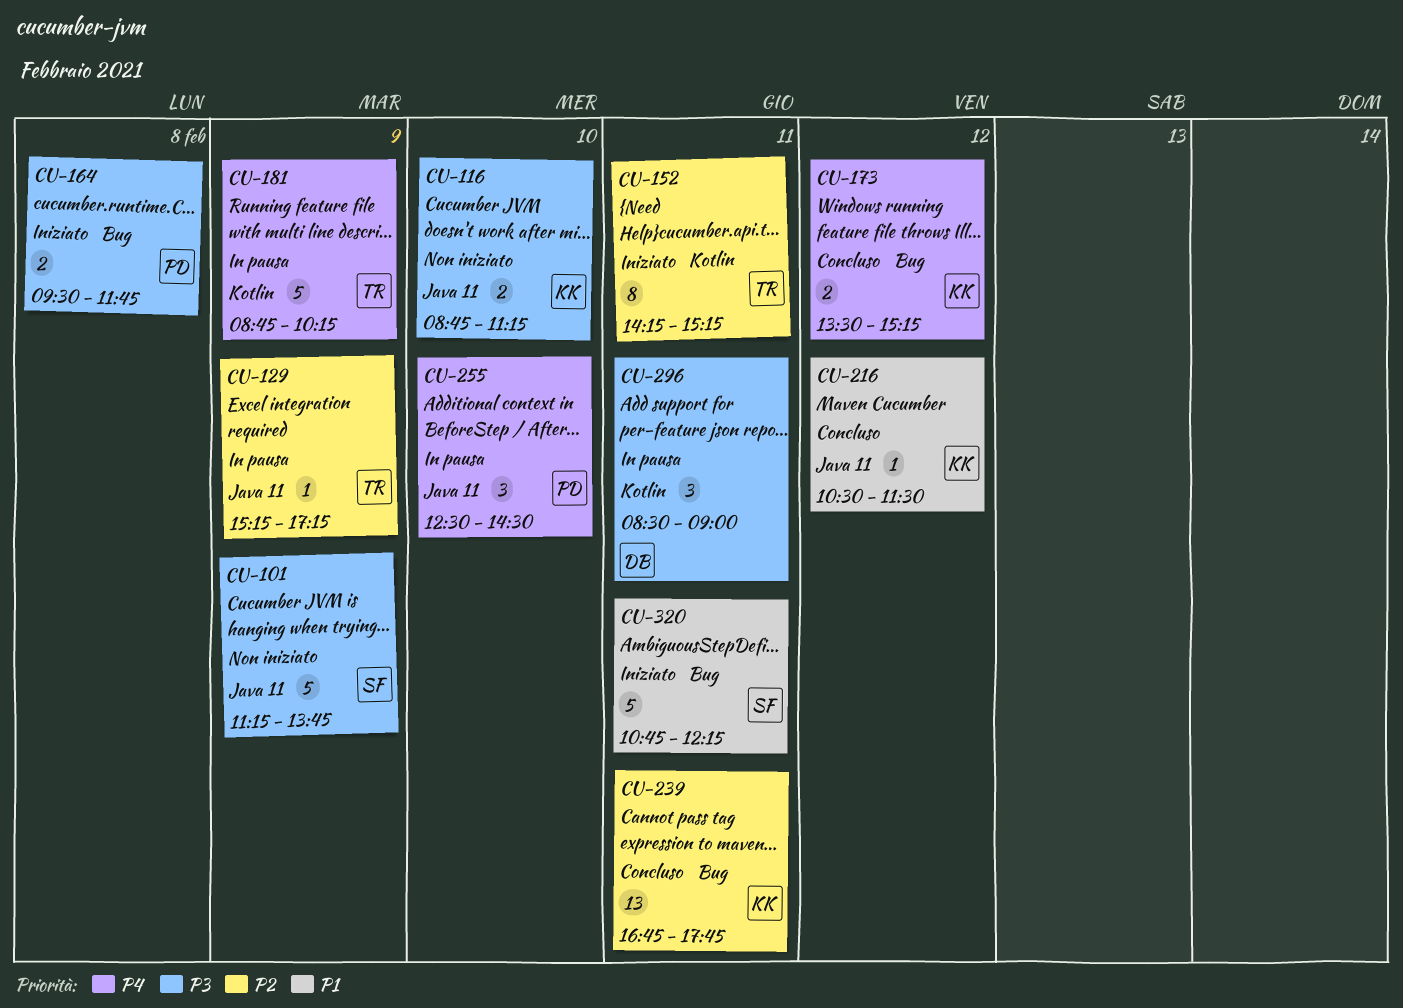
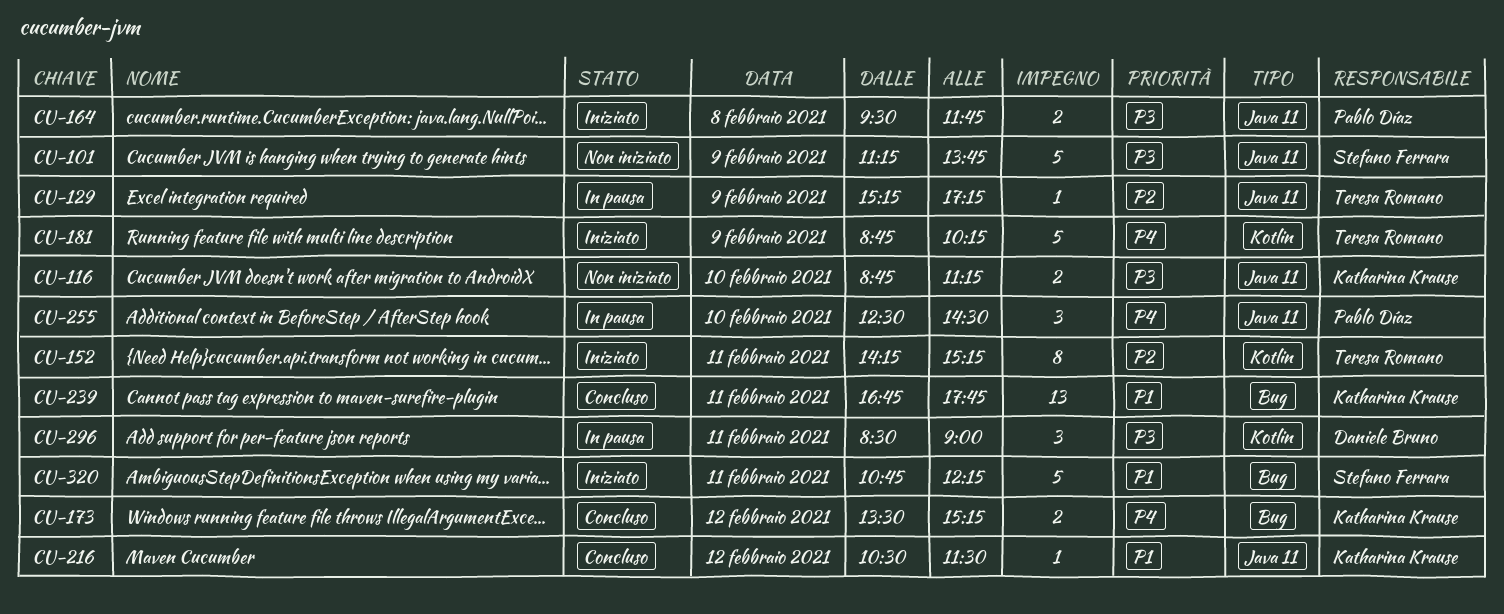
CU-164, label: Bug -> Java 11
CU-181, status: In pausa -> Iniziato
CU-239, priority: P2 -> P1

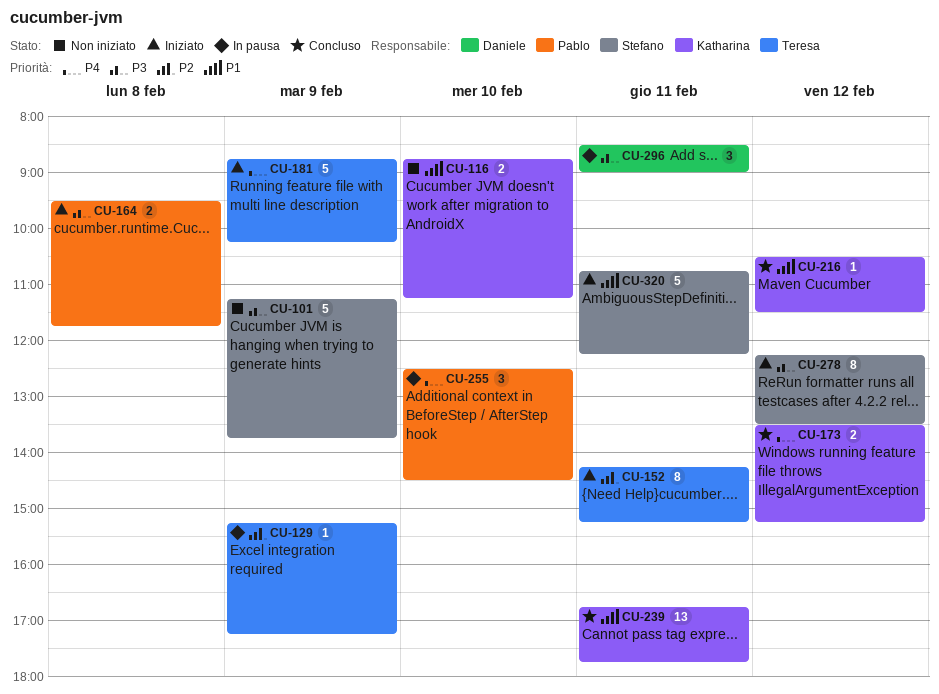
CU-116, priority: P3 -> P1
CU-278: none -> present

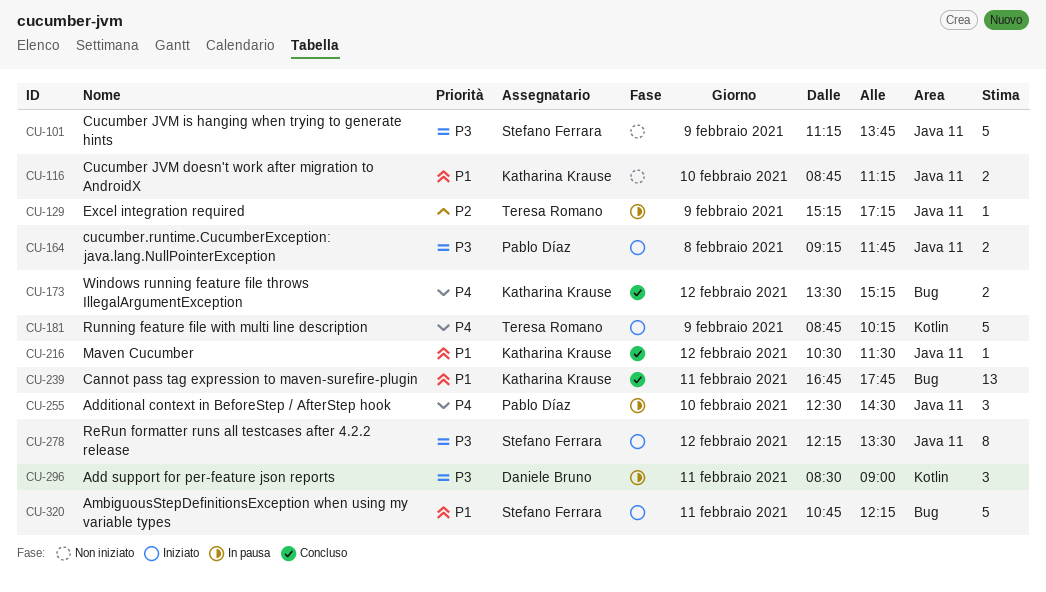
CU-152: present -> none
CU-164, begins: 09:30 -> 09:15

